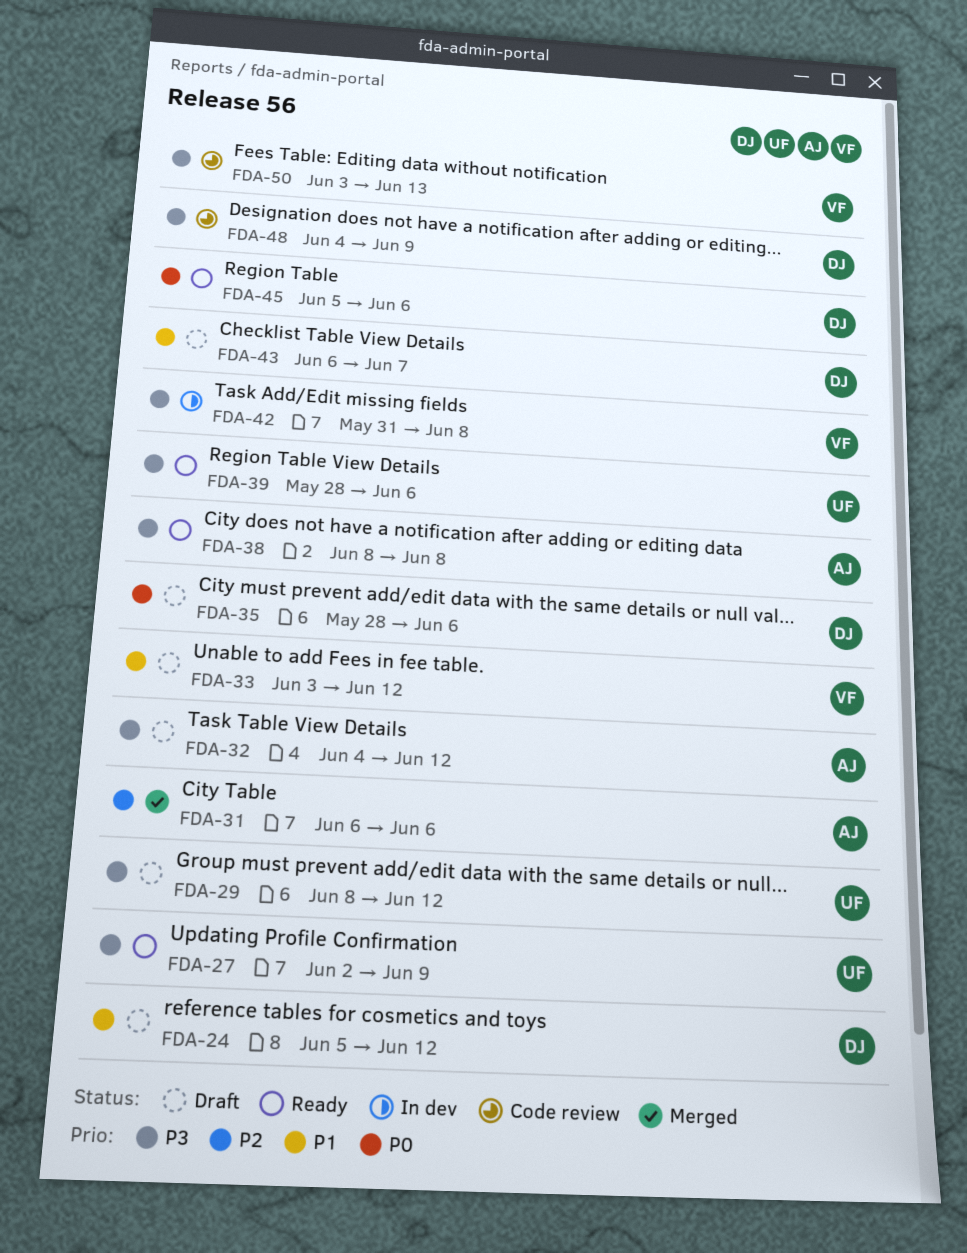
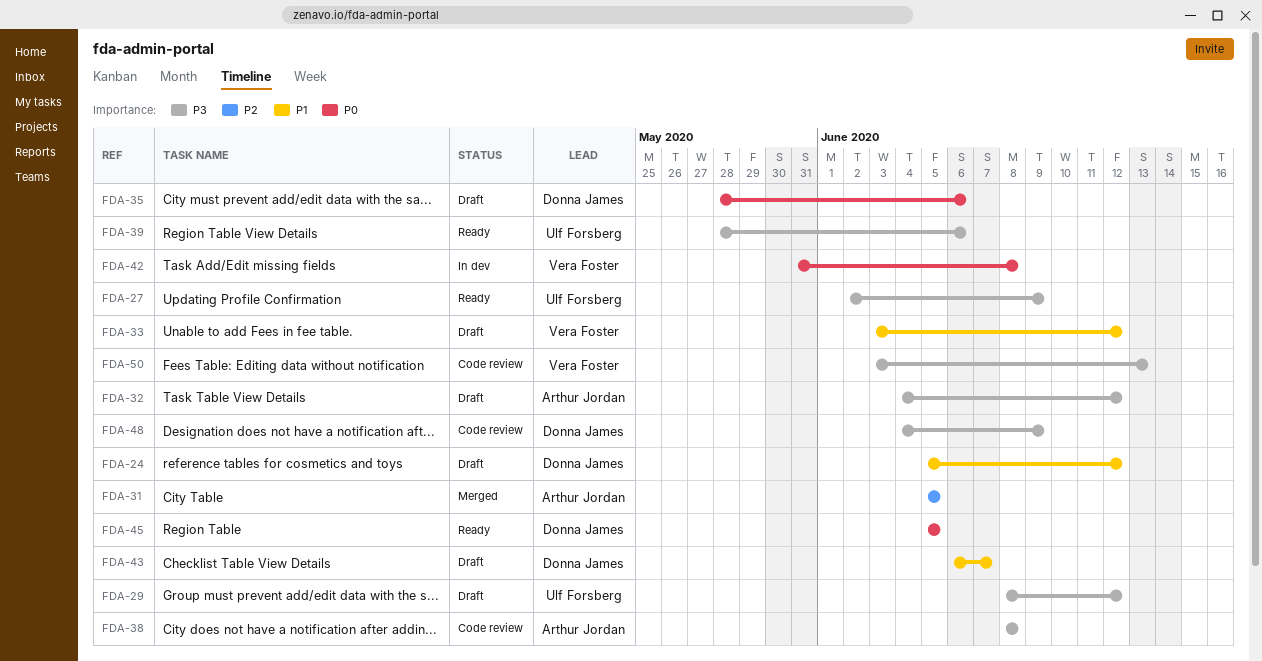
FDA-31, start: Jun 6 -> Jun 5
FDA-31, due: Jun 6 -> Jun 5
FDA-38, status: Ready -> Code review
FDA-42, priority: P3 -> P0
FDA-45, due: Jun 6 -> Jun 5

